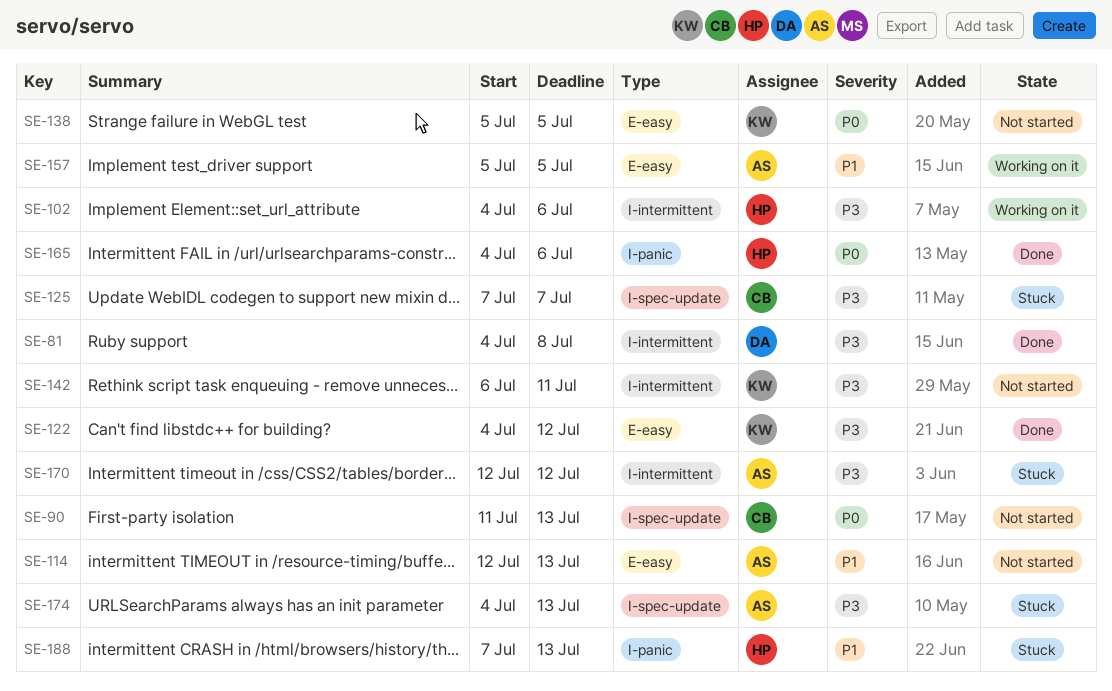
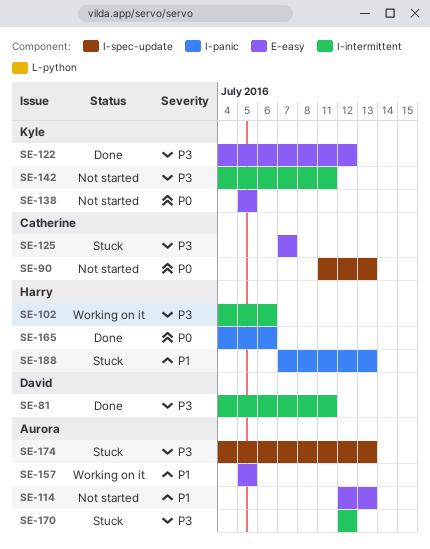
SE-81, due: Jul 8 -> Jul 11
SE-125, label: I-spec-update -> E-easy
SE-142, start: Jul 6 -> Jul 4

